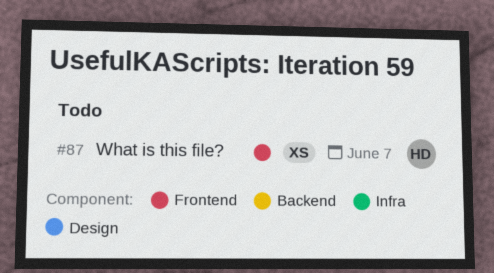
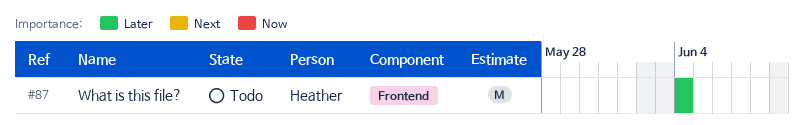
#87, estimate: XS -> M
#87, due: Jun 7 -> Jun 4

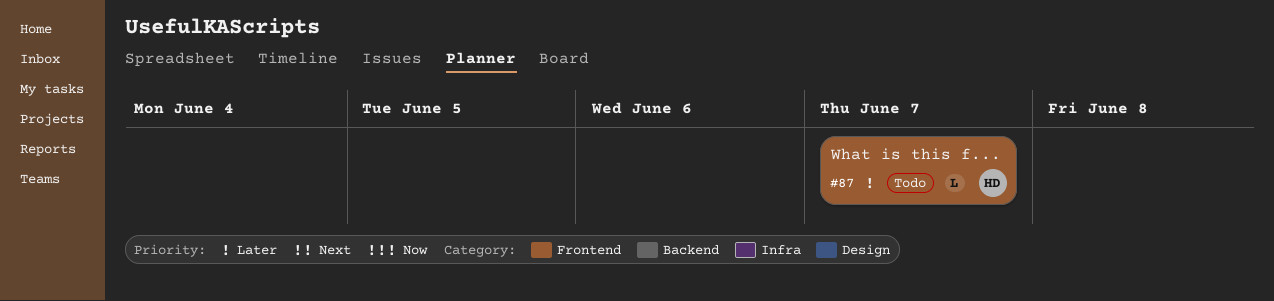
#87, estimate: M -> L
#87, due: Jun 4 -> Jun 7

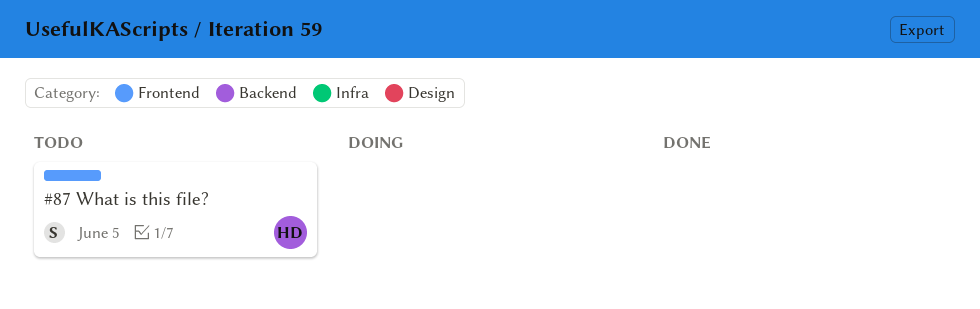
#87, estimate: L -> S
#87, due: Jun 7 -> Jun 5

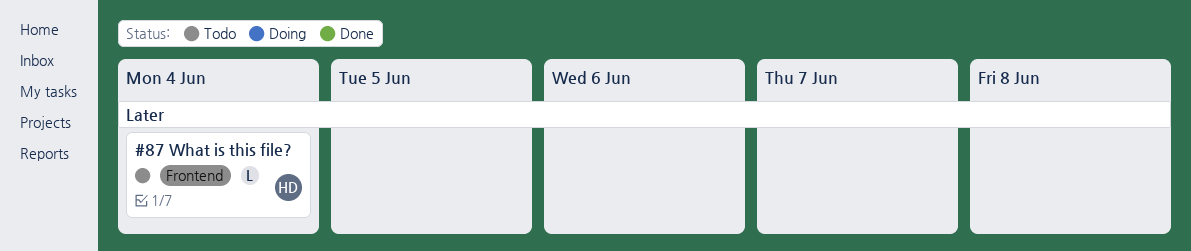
#87, estimate: S -> L
#87, due: Jun 5 -> Jun 4

